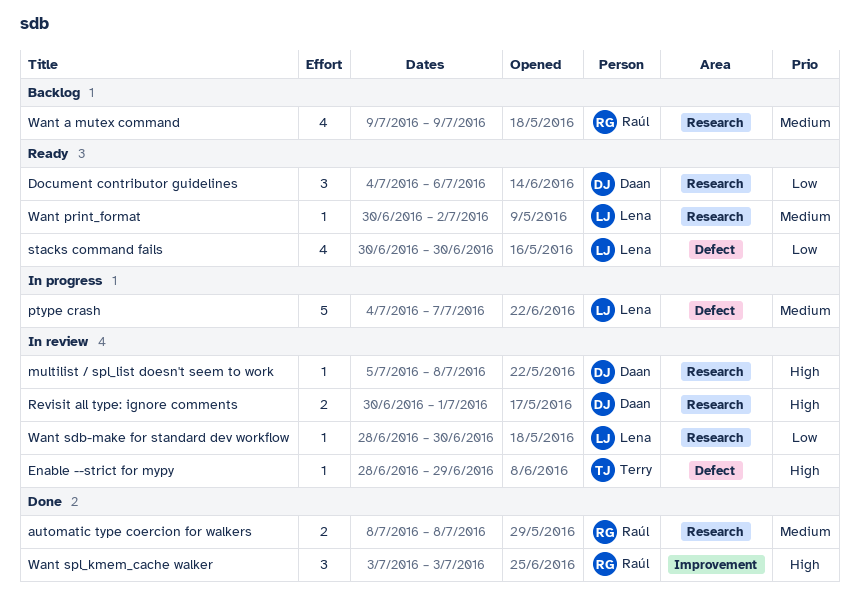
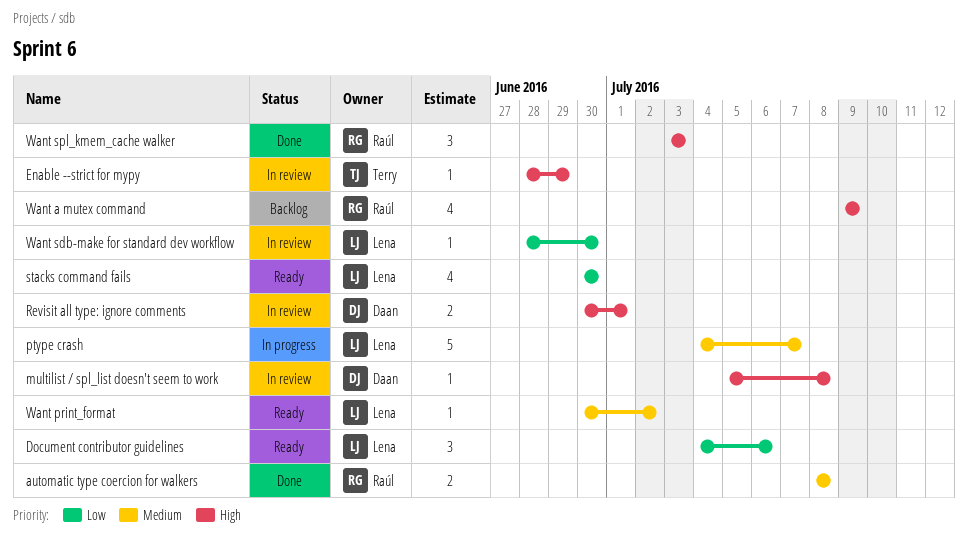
Document contributor guidelines, owner: Daan -> Lena
Want a mutex command, priority: Medium -> High

